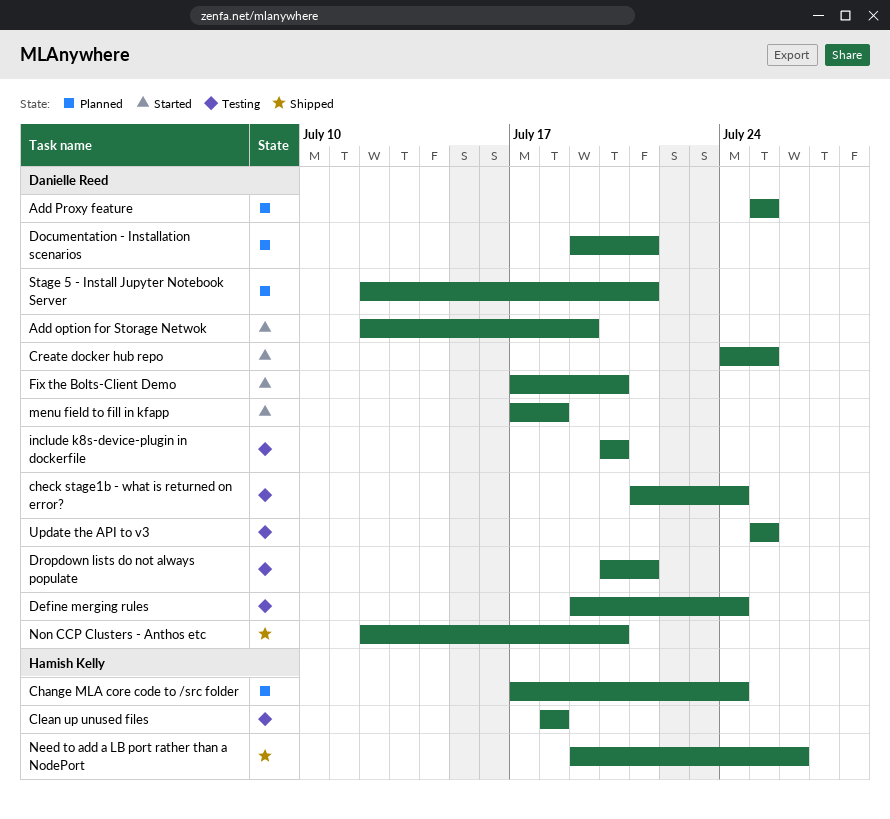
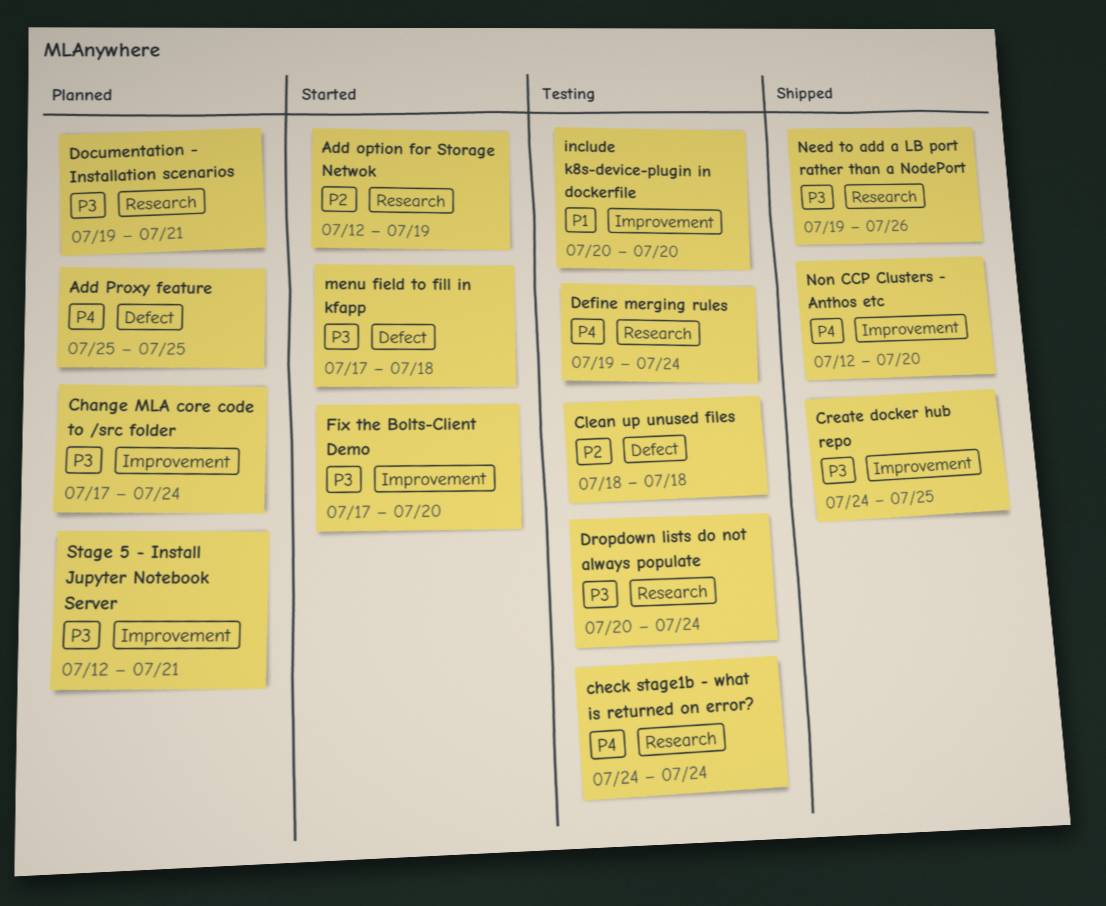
check stage1b - what is returned on error?, start: Jul 21 -> Jul 24
Create docker hub repo, status: Started -> Shipped
Dropdown lists do not always populate, due: Jul 21 -> Jul 24
Update the API to v3: present -> none

